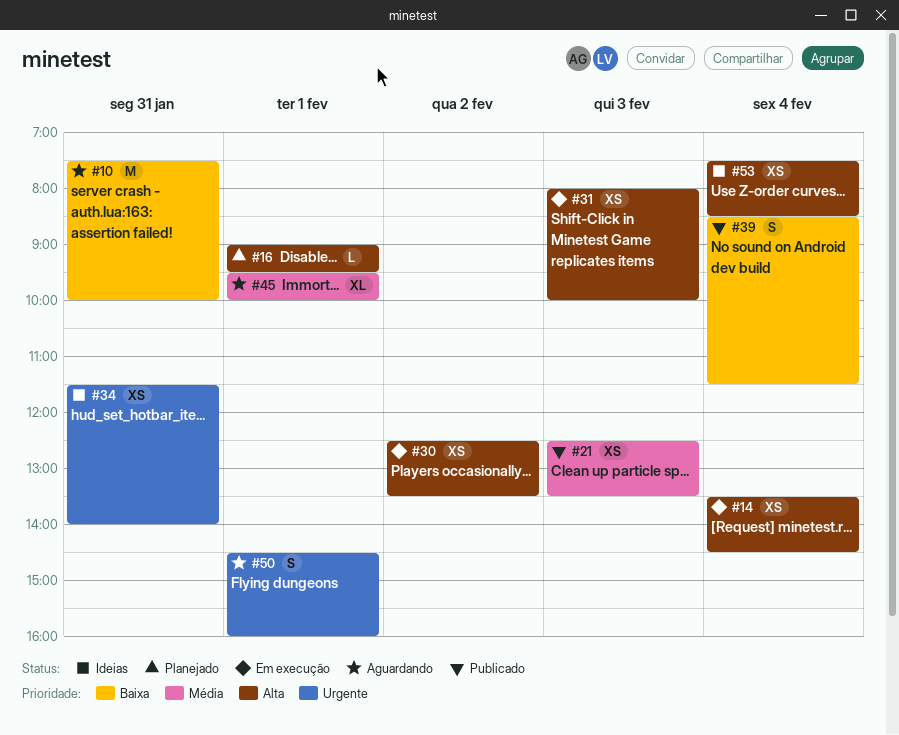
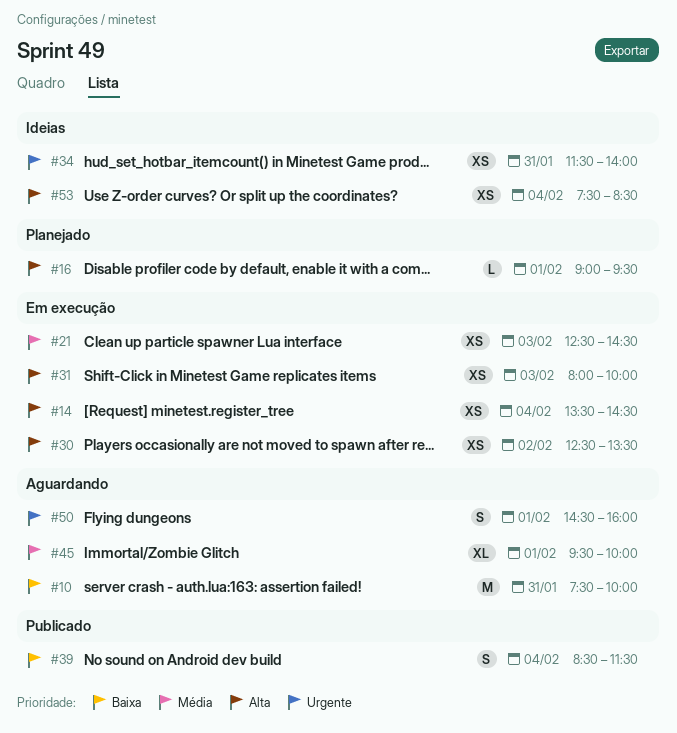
#21, status: Publicado -> Em execução
#21, ends: 13:30 -> 14:30

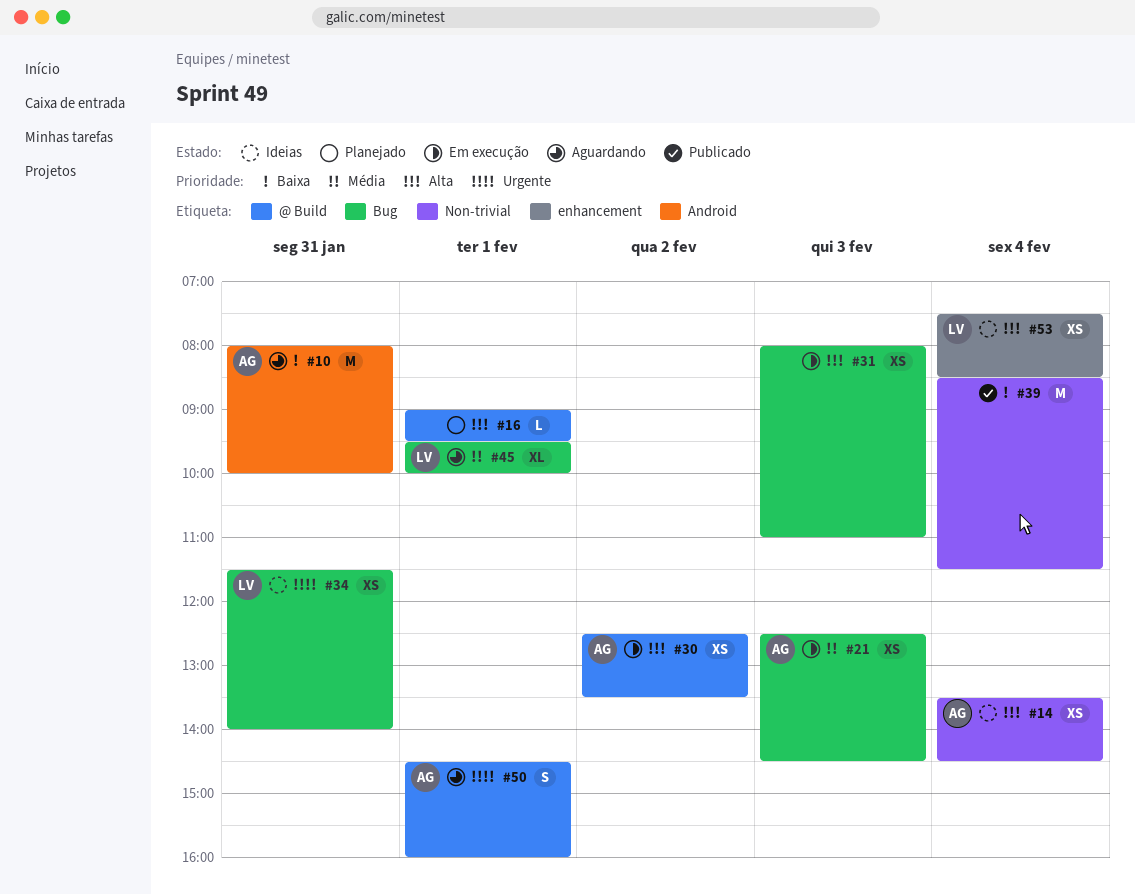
#10, begins: 07:30 -> 08:00
#14, status: Em execução -> Ideias
#31, ends: 10:00 -> 11:00
#39, estimate: S -> M

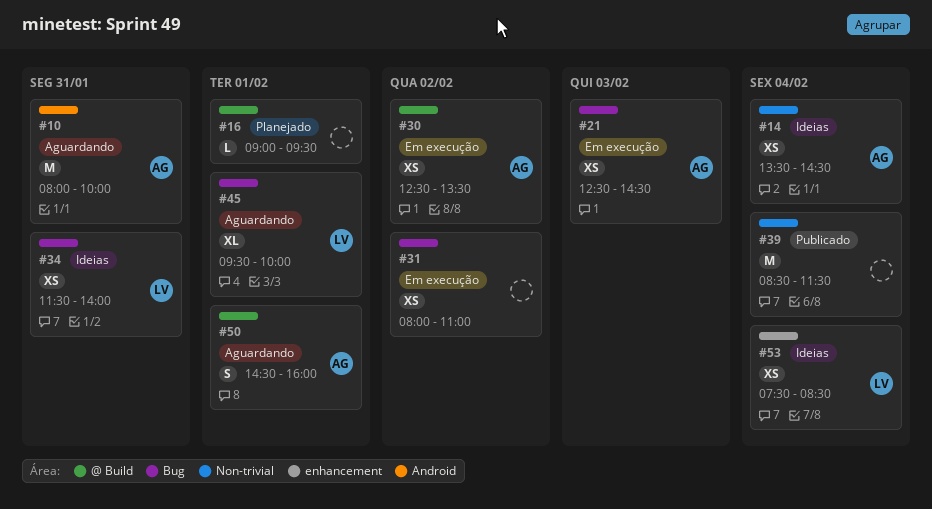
#31, day: Feb 3 -> Feb 2

